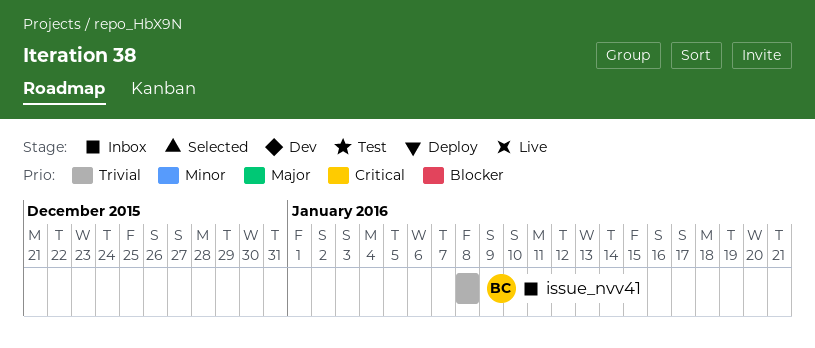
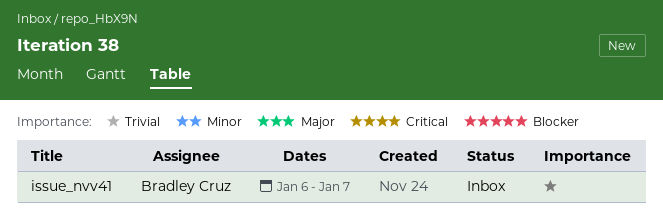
issue_nvv41, start: Jan 8 -> Jan 6
issue_nvv41, due: Jan 8 -> Jan 7

